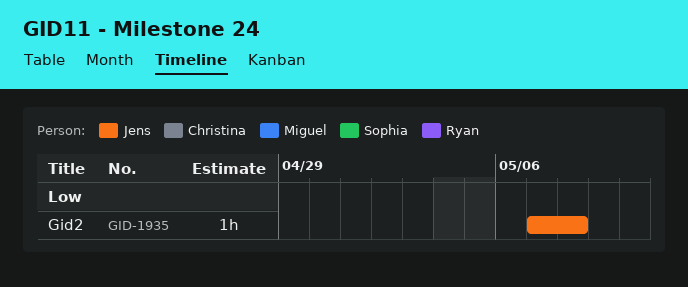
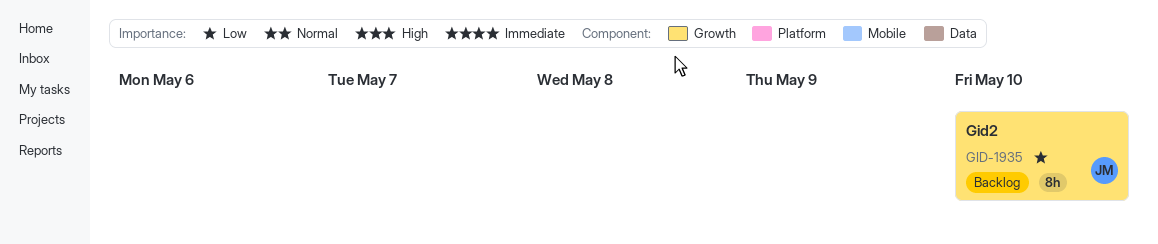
GID-1935, estimate: 1h -> 8h
GID-1935, due: May 8 -> May 10

